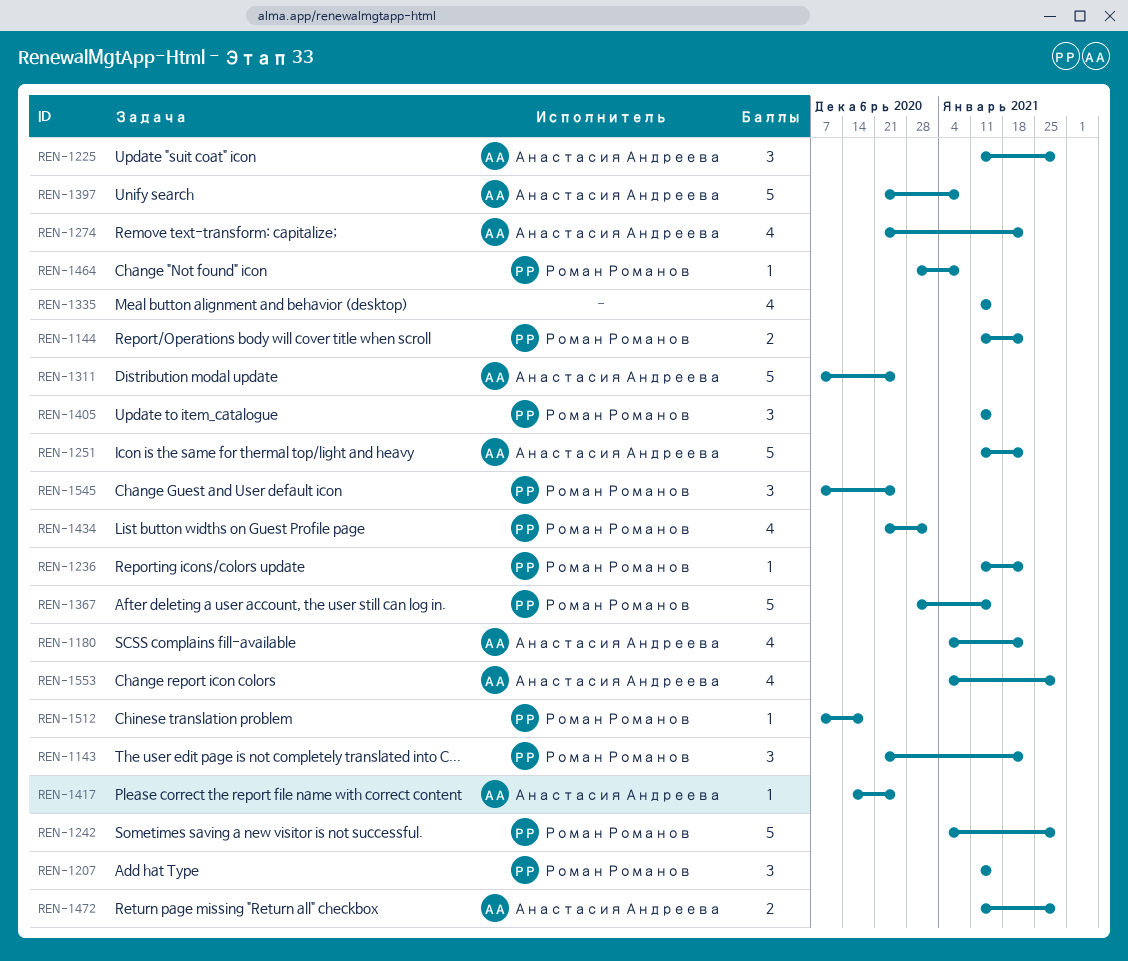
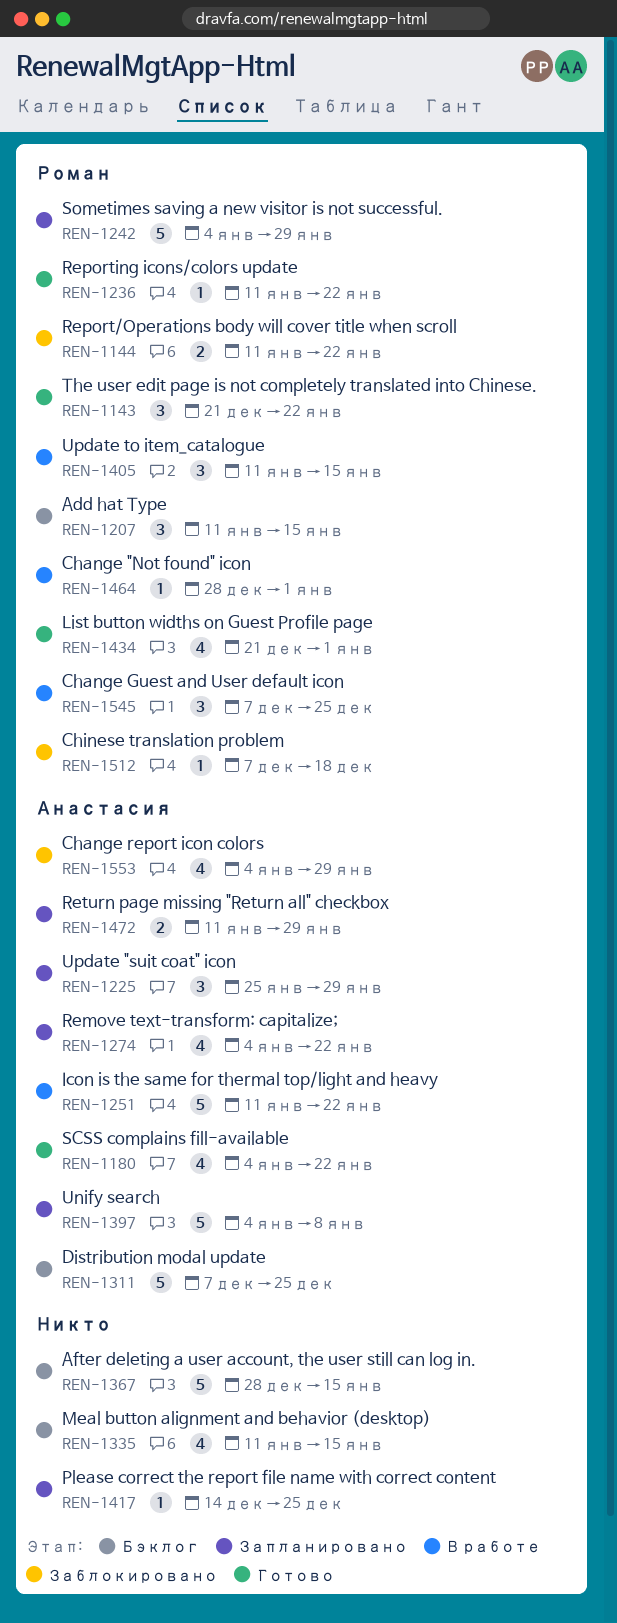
REN-1225, start: Jan 11 -> Jan 25
REN-1274, start: Dec 21 -> Jan 4
REN-1367, owner: Роман Романов -> none
REN-1397, start: Dec 21 -> Jan 4
REN-1417, owner: Анастасия Андреева -> none
REN-1464, due: Jan 8 -> Jan 1

